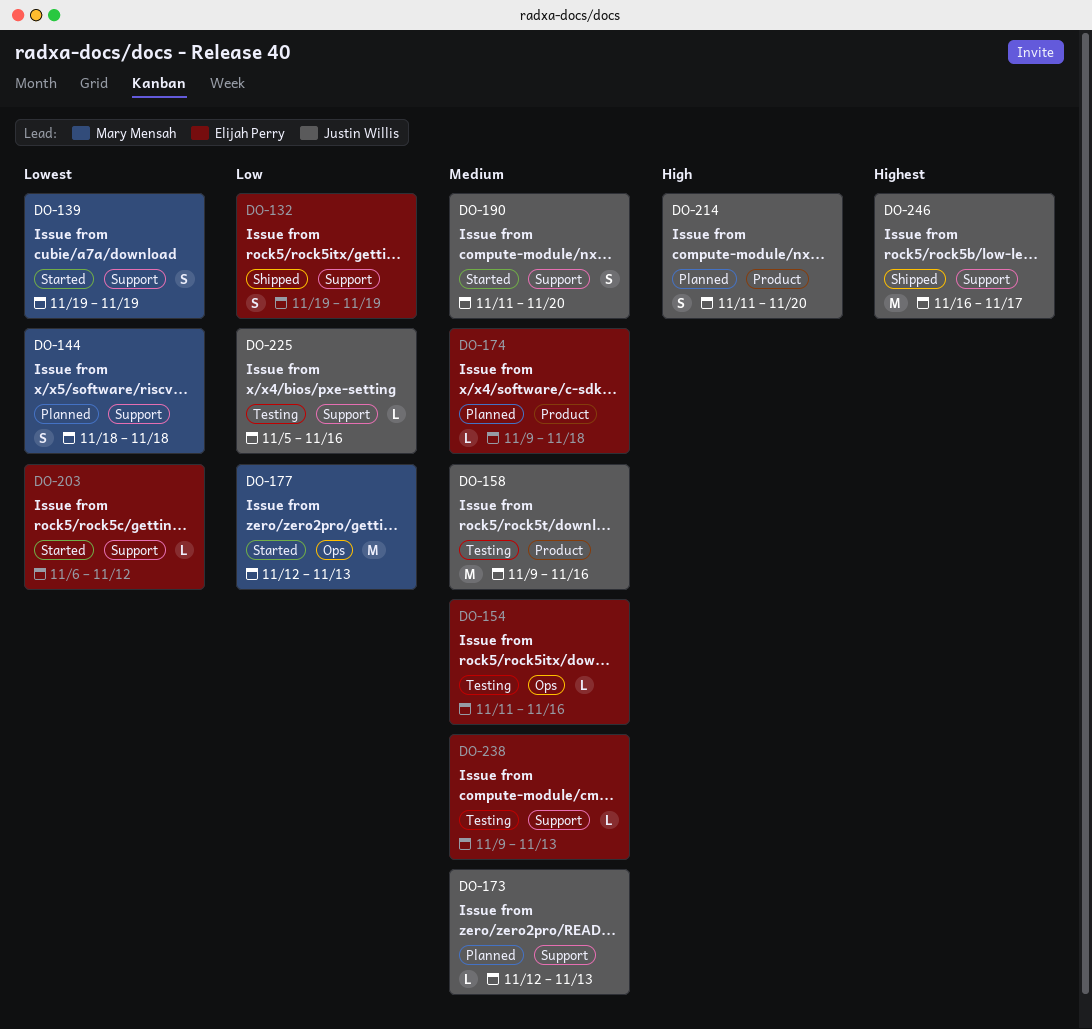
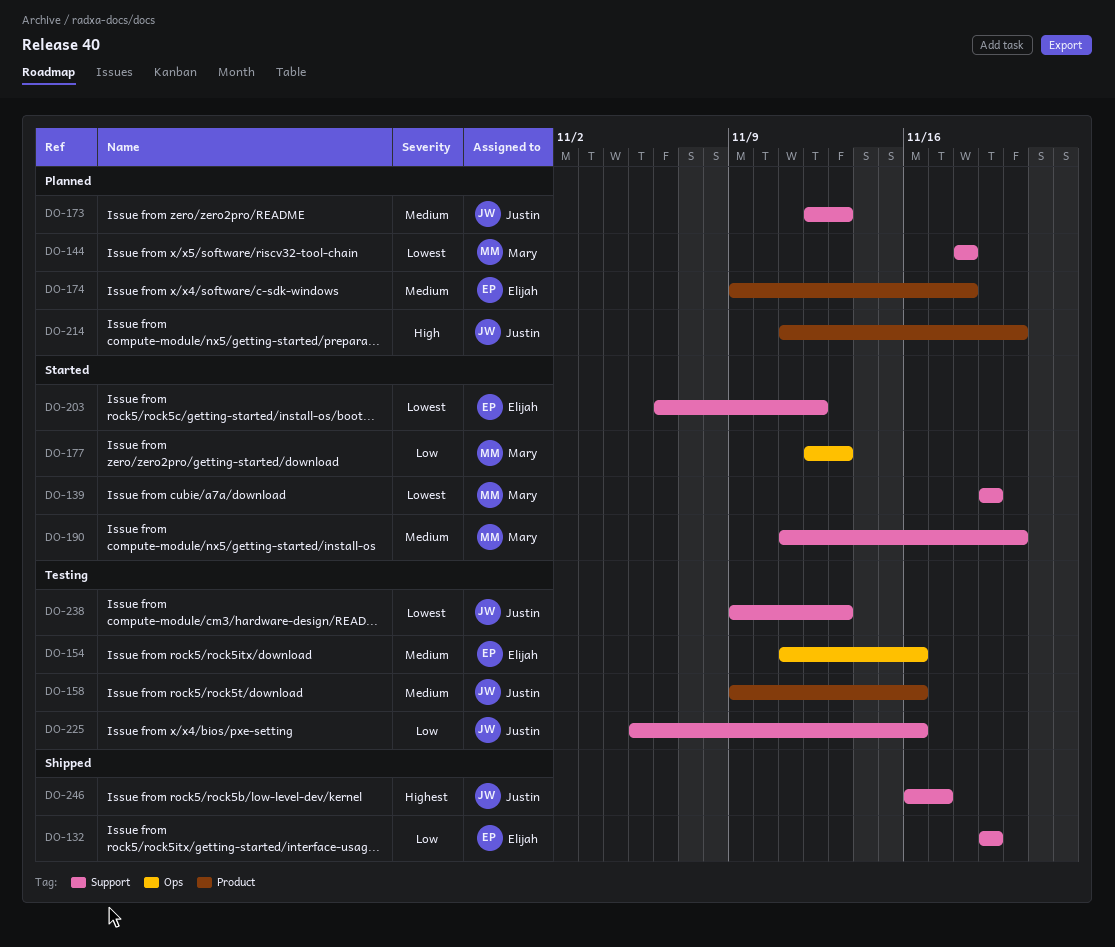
DO-190, owner: Justin Willis -> Mary Mensah
DO-238, owner: Elijah Perry -> Justin Willis
DO-238, priority: Medium -> Lowest

